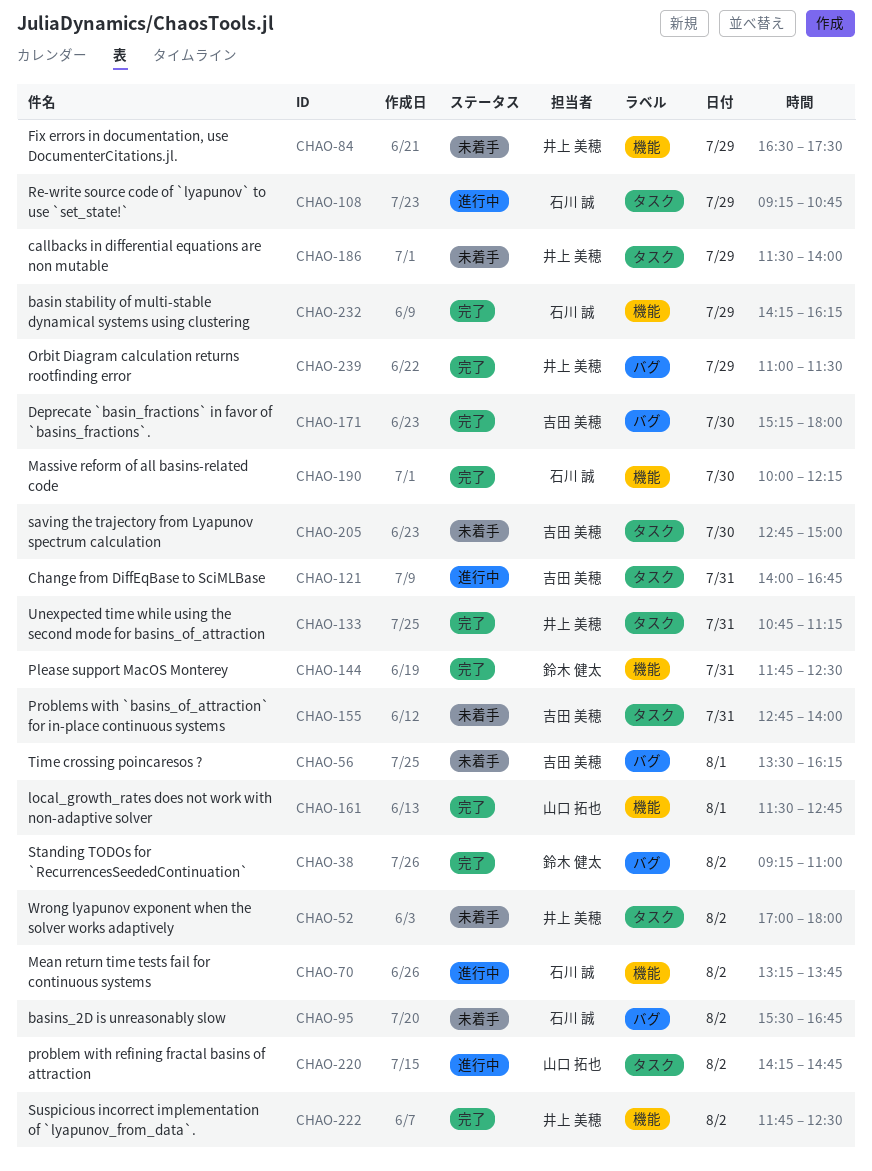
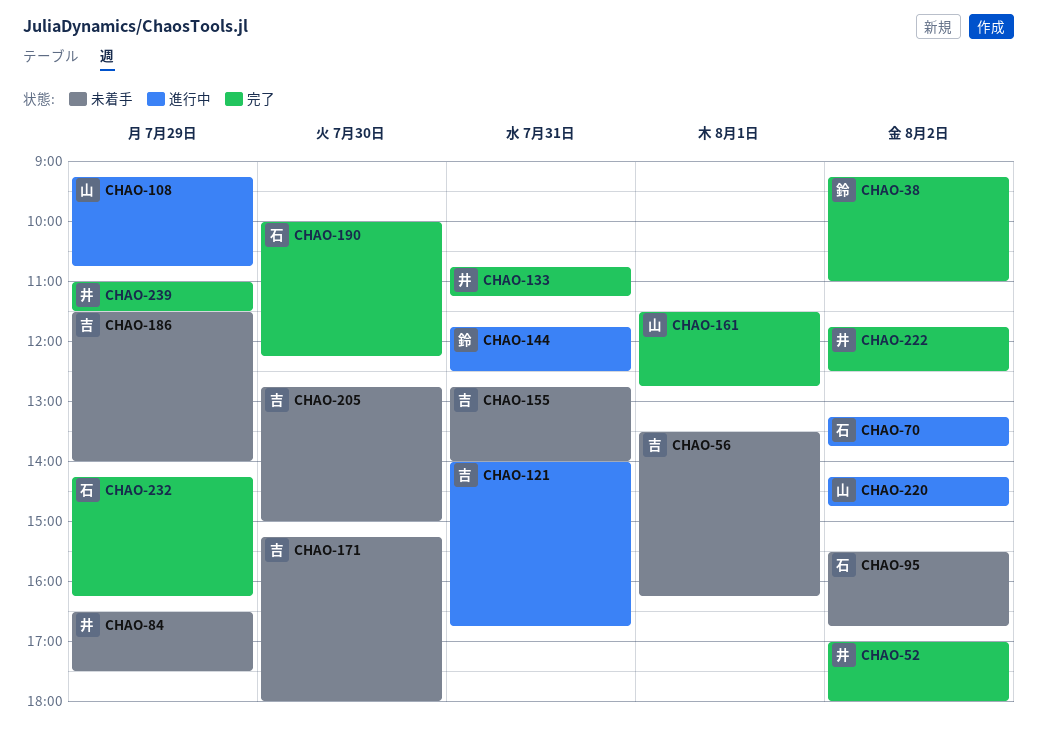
CHAO-52, status: 未着手 -> 完了
CHAO-108, owner: 石川 誠 -> 山口 拓也
CHAO-144, status: 完了 -> 進行中
CHAO-171, status: 完了 -> 未着手
CHAO-186, owner: 井上 美穂 -> 吉田 美穂

